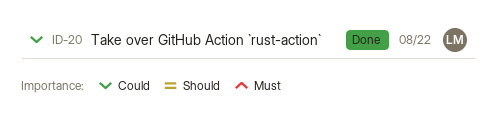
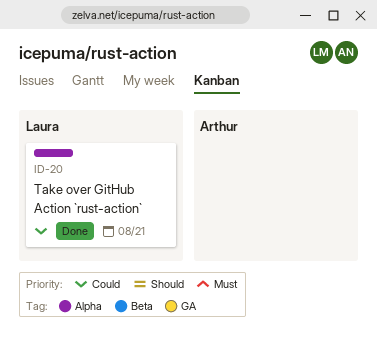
ID-20, due: Aug 22 -> Aug 21

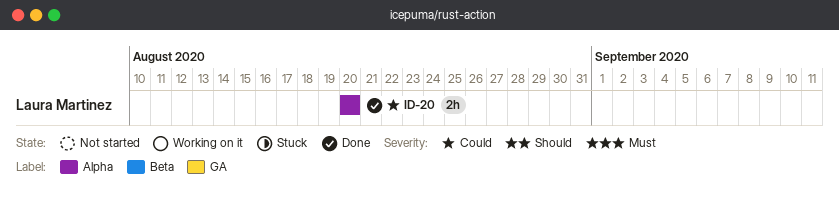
ID-20, due: Aug 21 -> Aug 20

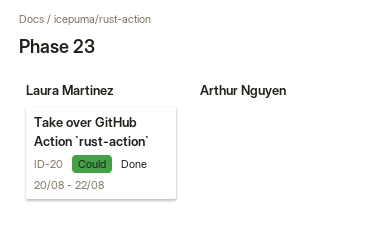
ID-20, due: Aug 20 -> Aug 22

